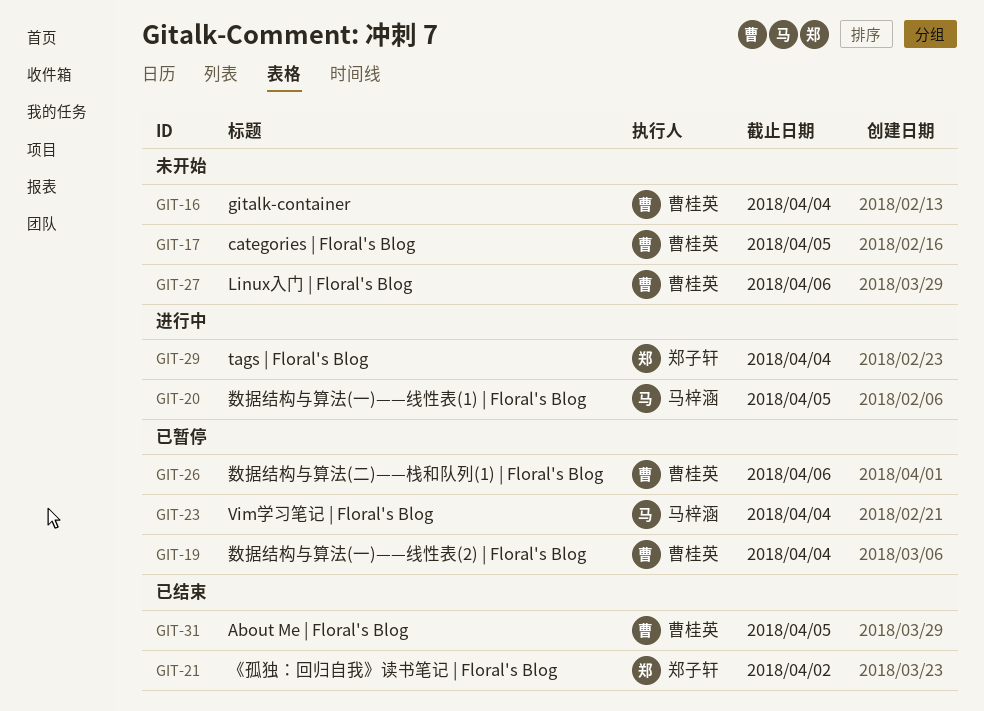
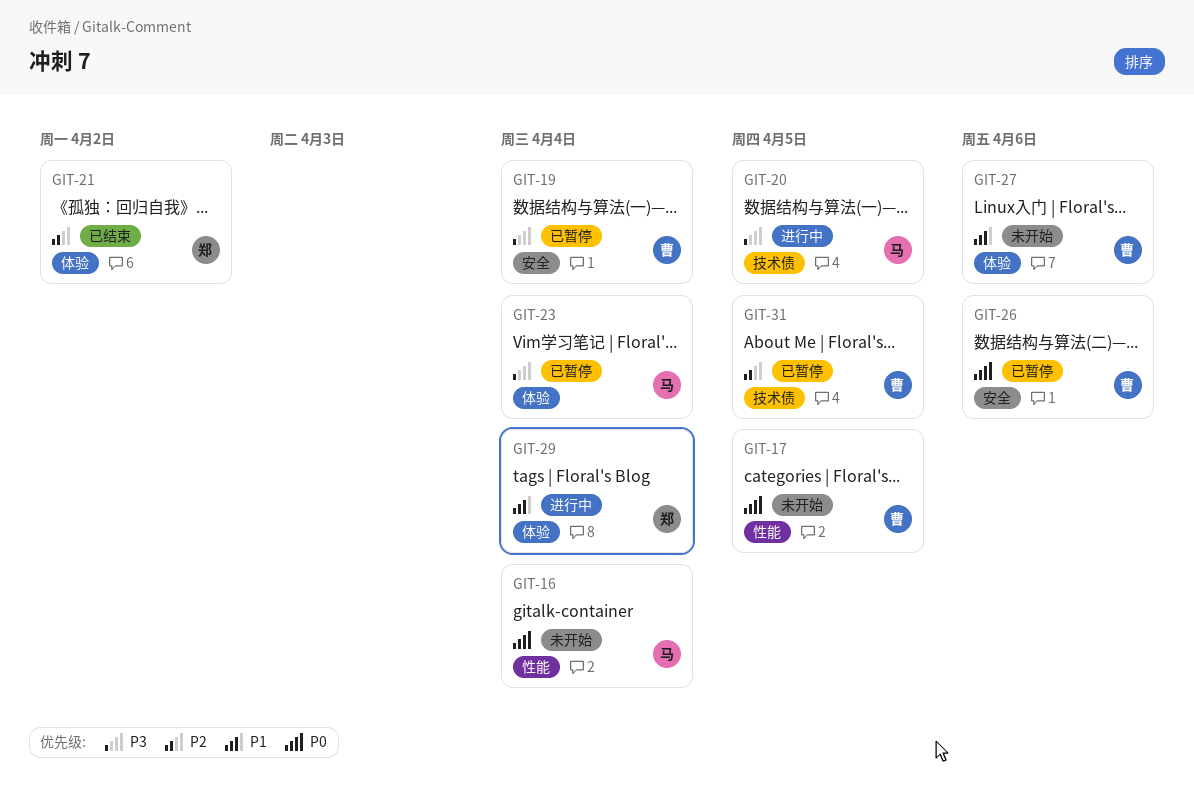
GIT-16, owner: 曹桂英 -> 马梓涵
GIT-31, status: 已结束 -> 已暂停

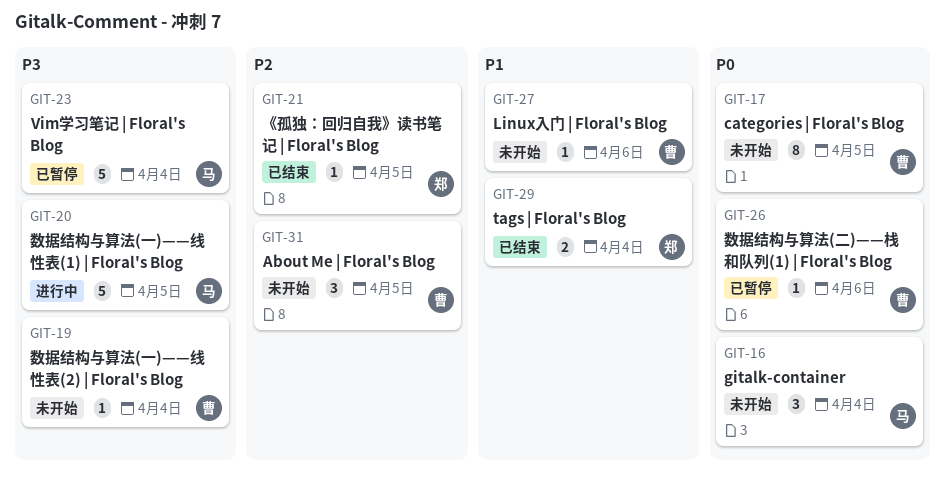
GIT-19, status: 已暂停 -> 未开始
GIT-21, due: Apr 2 -> Apr 5
GIT-29, status: 进行中 -> 已结束
GIT-31, status: 已暂停 -> 未开始

